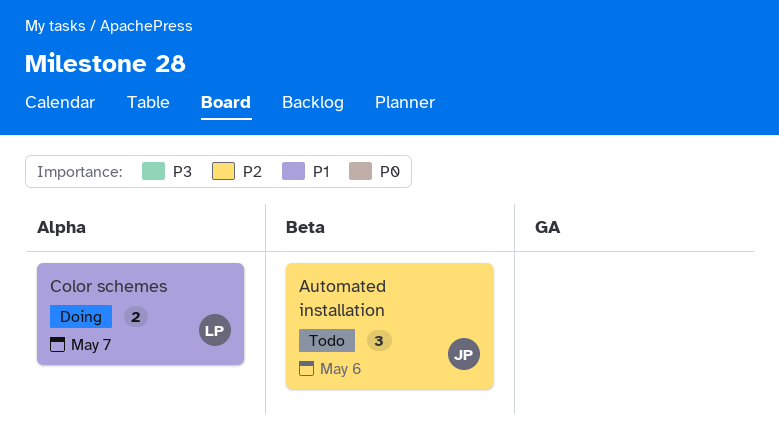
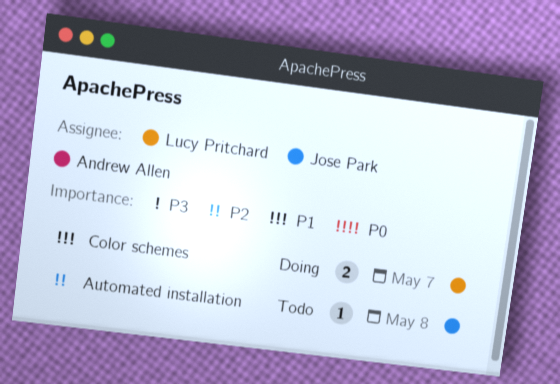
Automated installation, estimate: 3 -> 1
Automated installation, due: May 6 -> May 8

